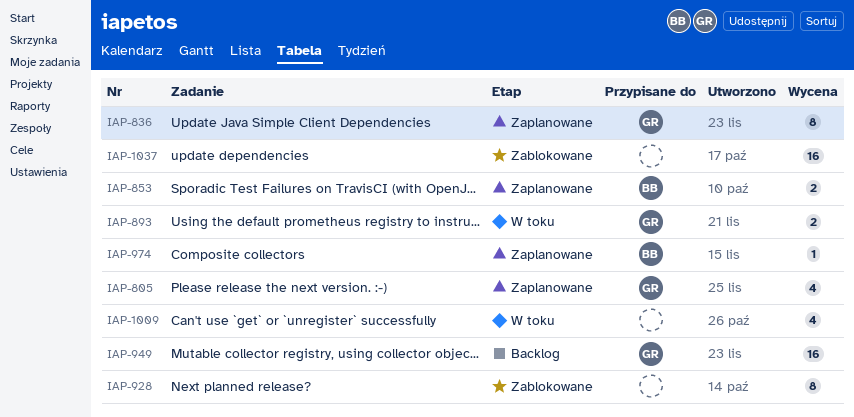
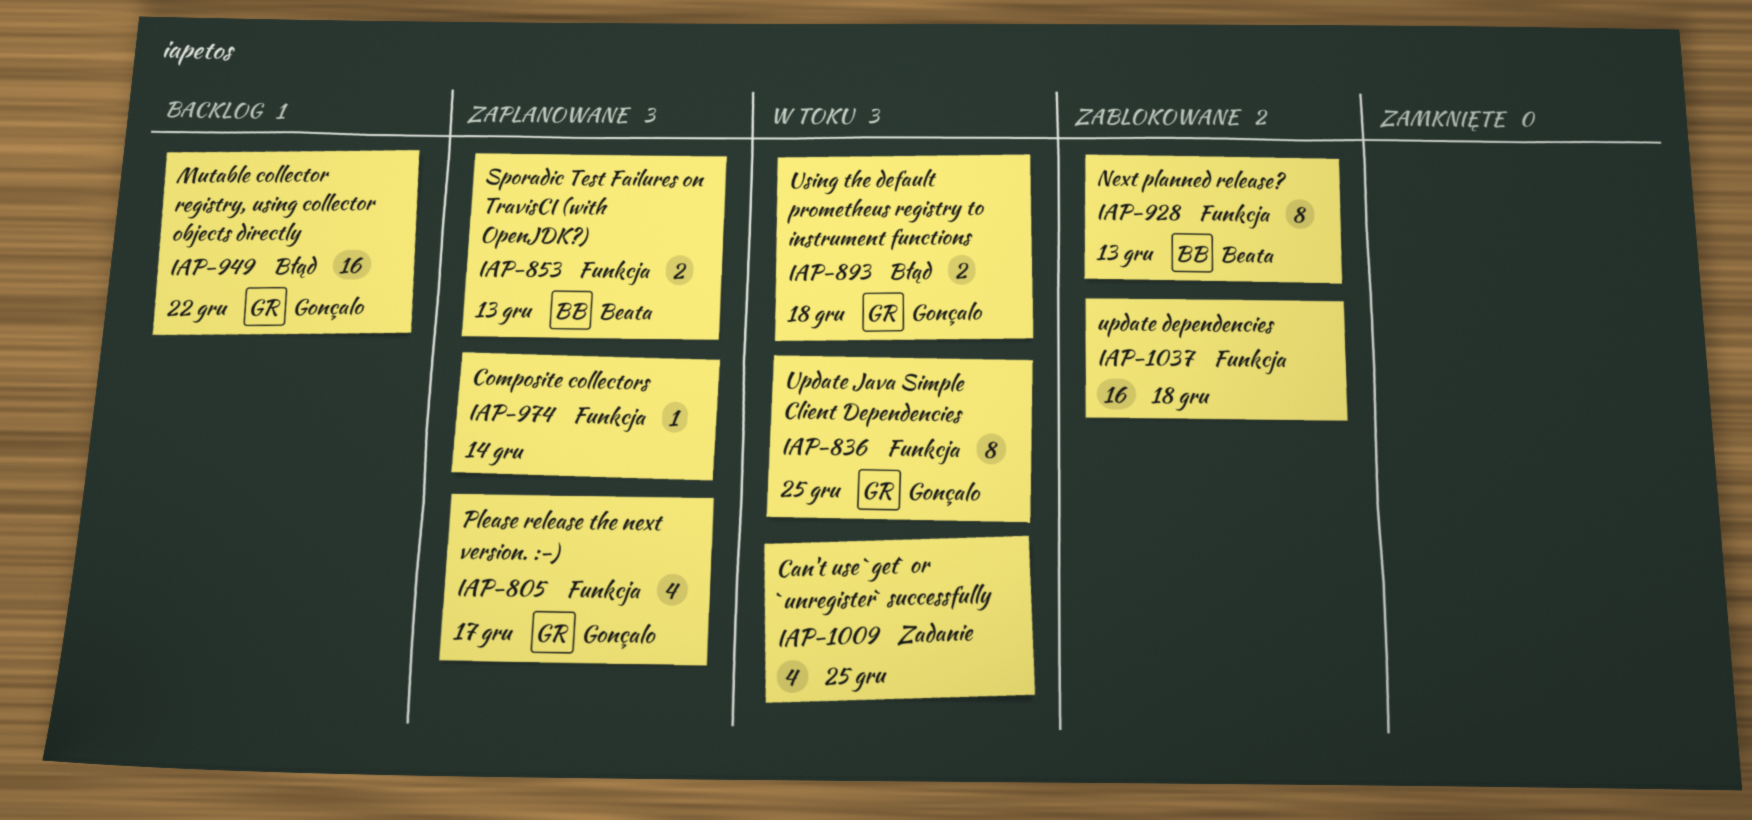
IAP-836, status: Zaplanowane -> W toku
IAP-928, owner: none -> Beata
IAP-974, owner: Beata -> none

